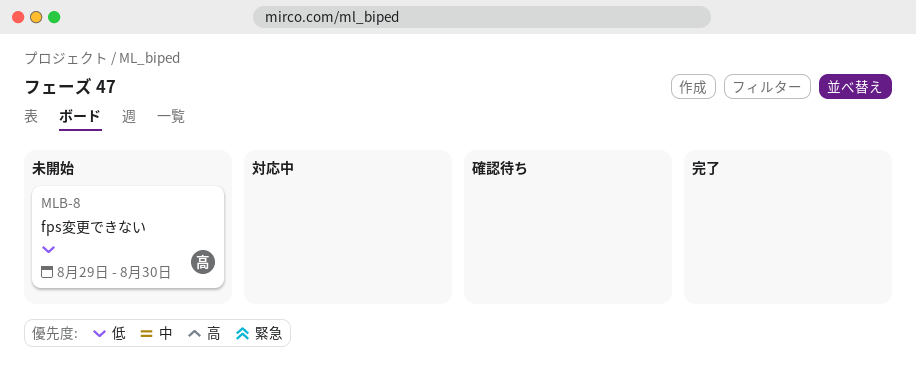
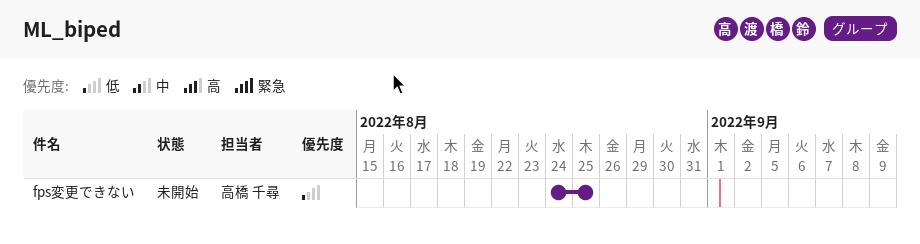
fps変更できない, start: Aug 29 -> Aug 24
fps変更できない, due: Aug 30 -> Aug 25

